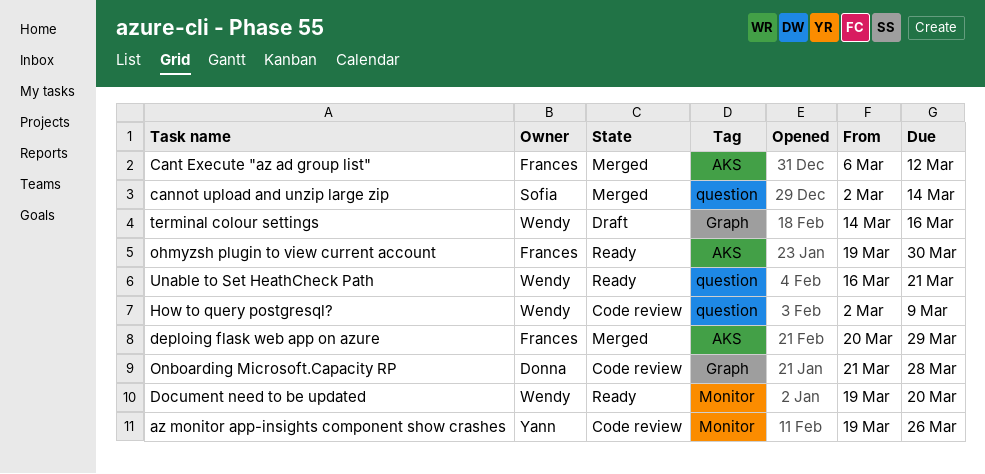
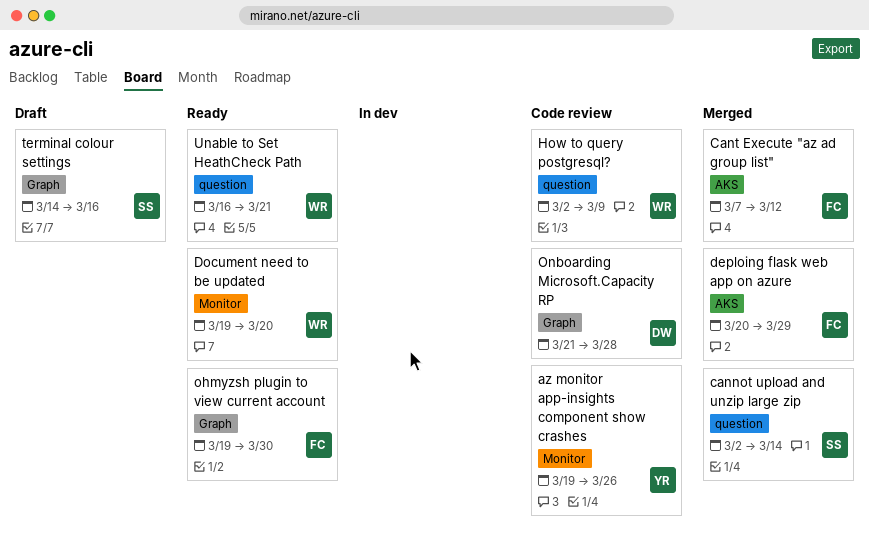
Cant Execute "az ad group list", start: Mar 6 -> Mar 7
ohmyzsh plugin to view current account, label: AKS -> Graph
terminal colour settings, owner: Wendy -> Sofia

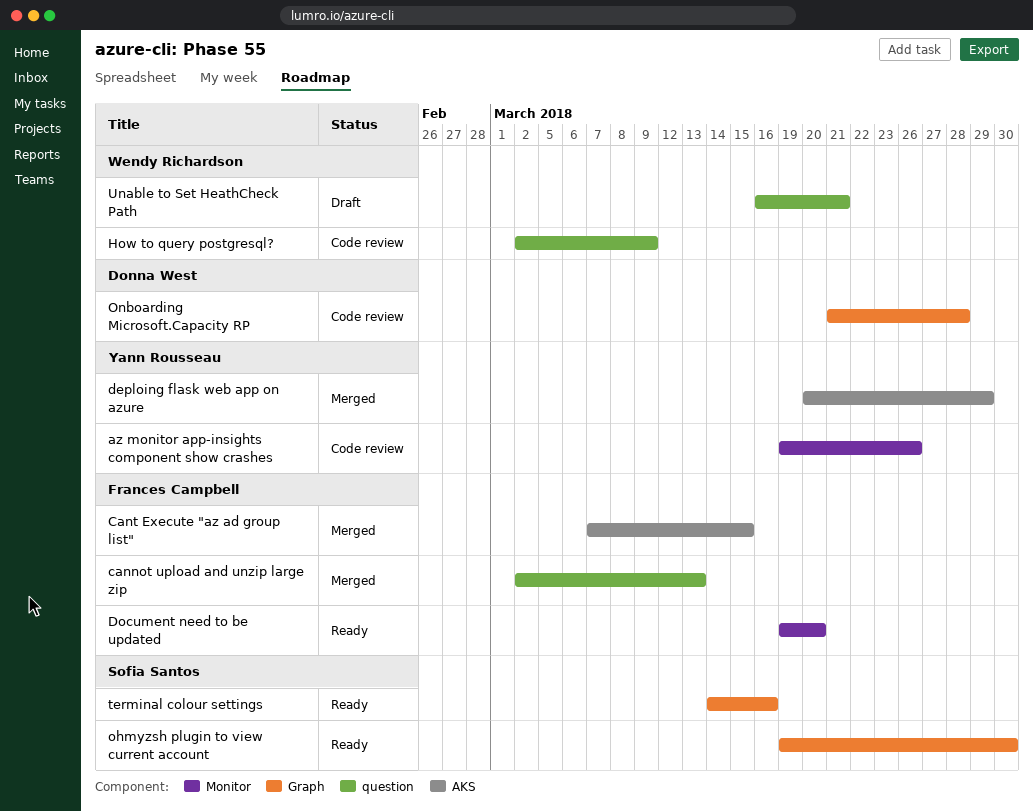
cannot upload and unzip large zip, owner: Sofia Santos -> Frances Campbell
cannot upload and unzip large zip, due: Mar 14 -> Mar 13
Cant Execute "az ad group list", due: Mar 12 -> Mar 15
deploing flask web app on azure, owner: Frances Campbell -> Yann Rousseau
Document need to be updated, owner: Wendy Richardson -> Frances Campbell
ohmyzsh plugin to view current account, owner: Frances Campbell -> Sofia Santos
terminal colour settings, status: Draft -> Ready
Unable to Set HeathCheck Path, status: Ready -> Draft

